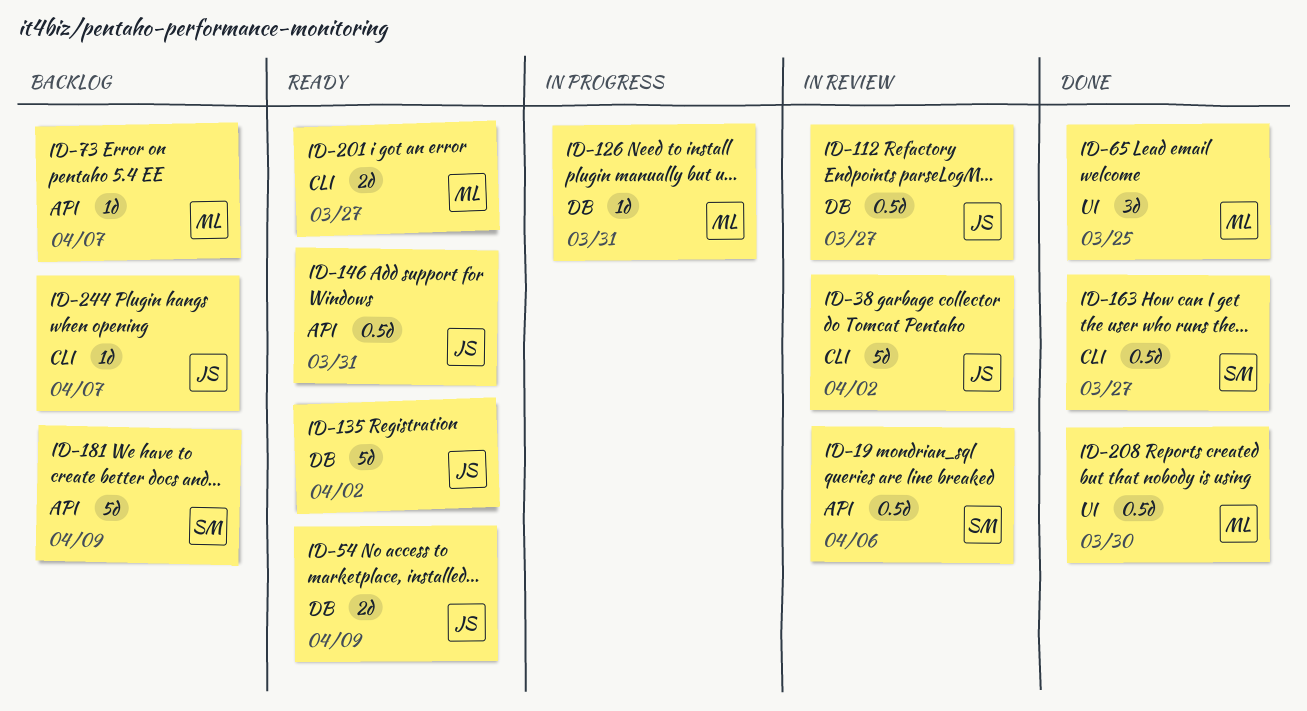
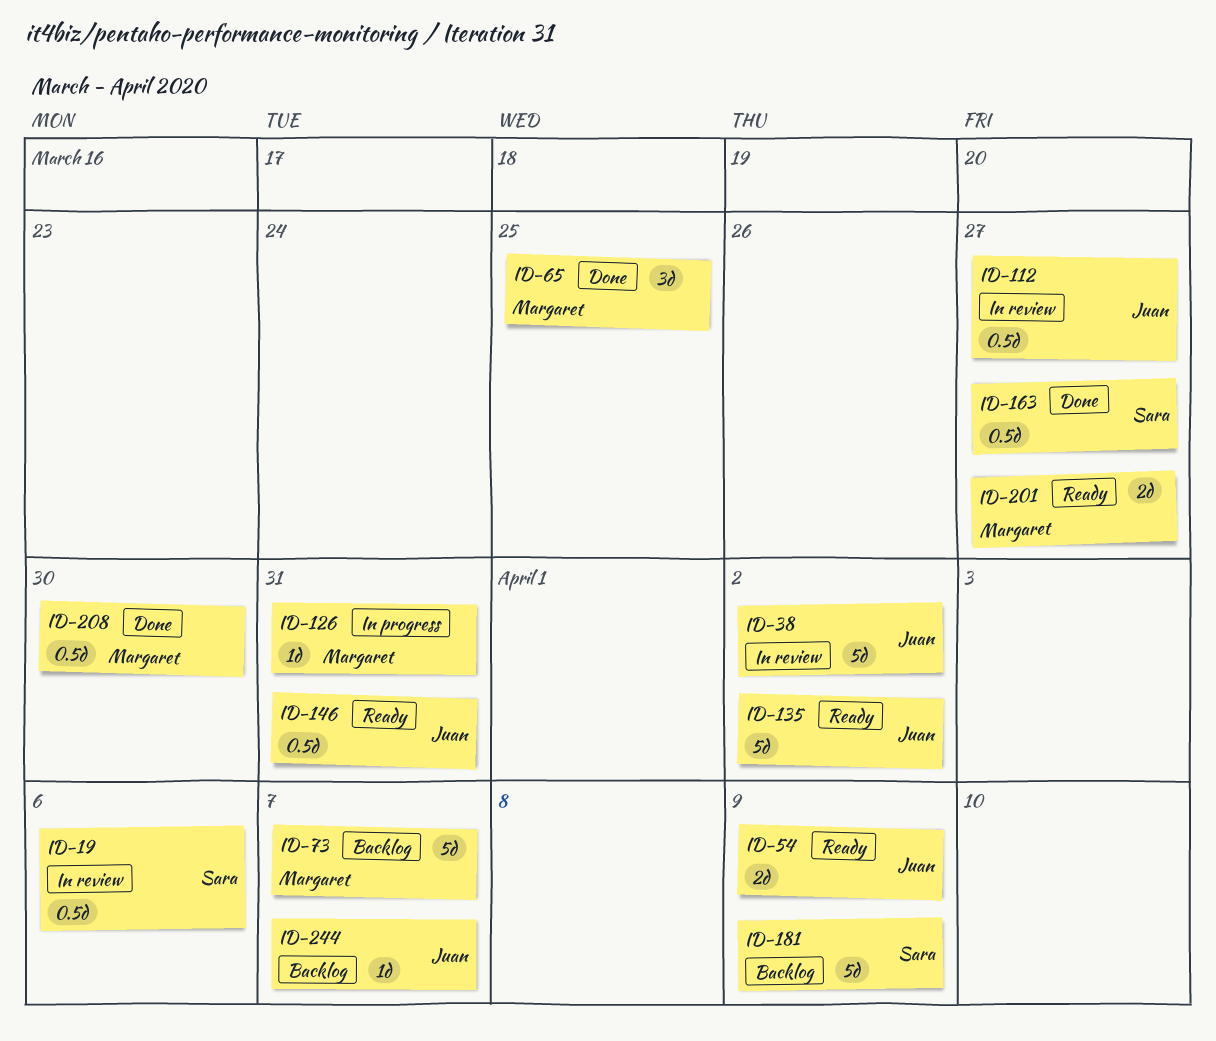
ID-73, estimate: 1d -> 5d

